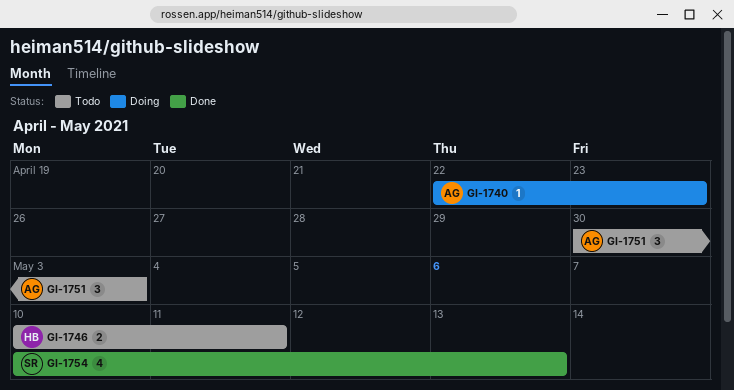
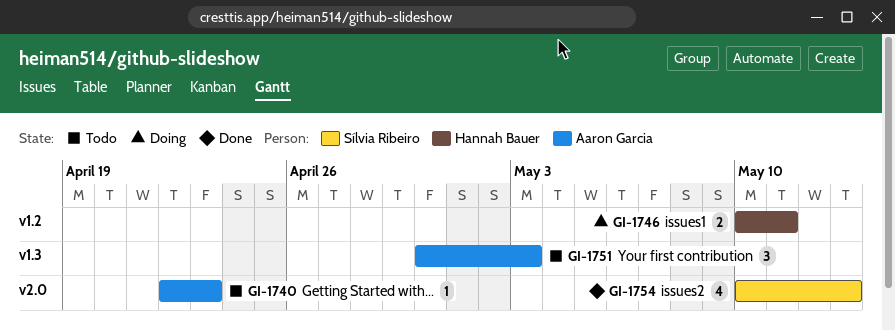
GI-1740, status: Doing -> Todo
GI-1746, status: Todo -> Doing

